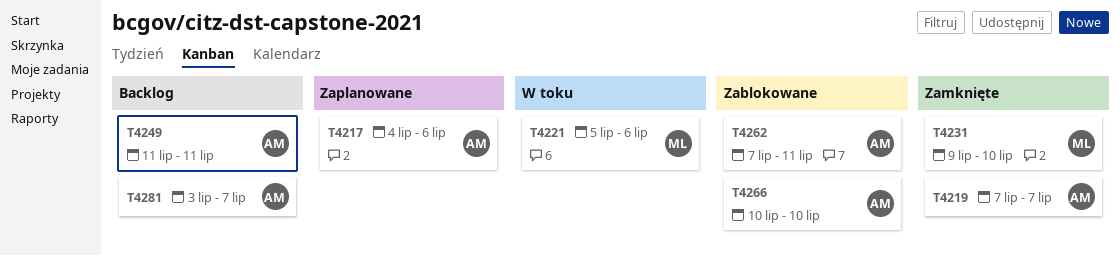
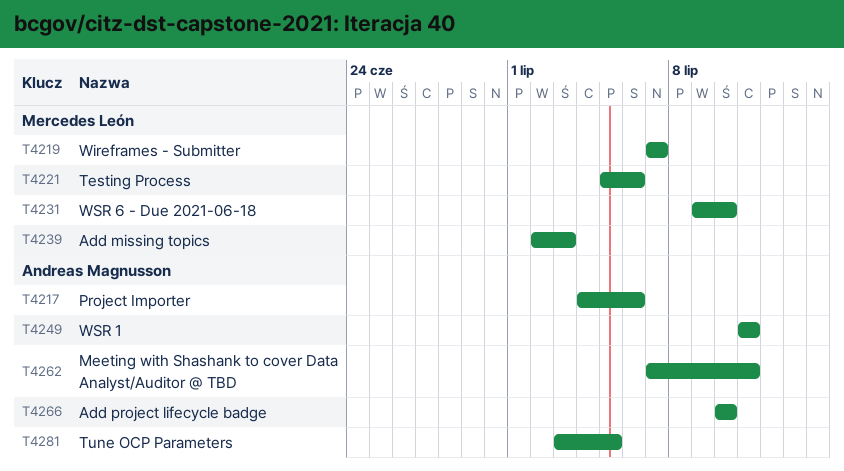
T4219, owner: Andreas Magnusson -> Mercedes León
T4239: none -> present
T4281, due: Jul 7 -> Jul 5

